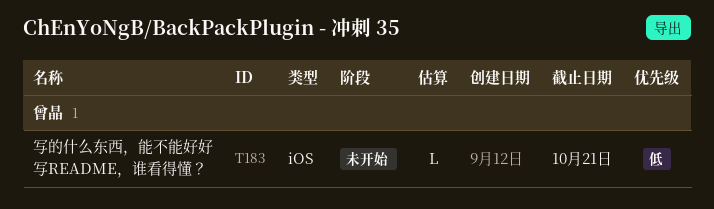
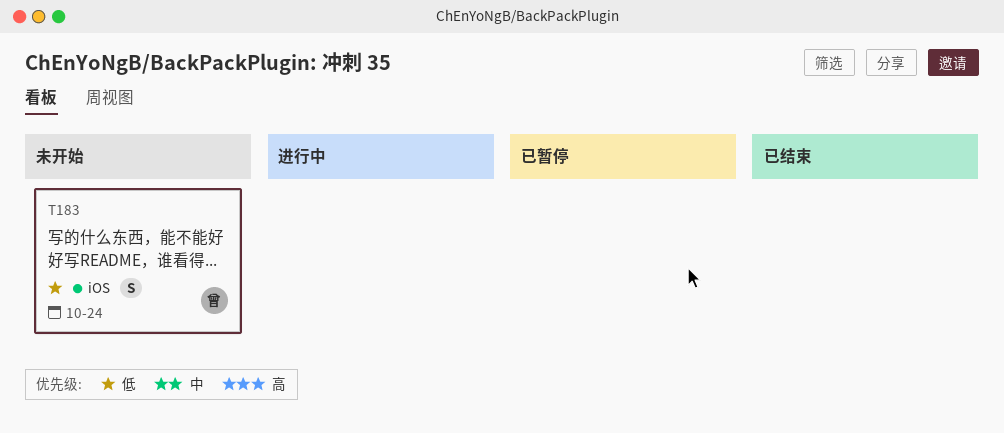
T183, estimate: L -> S
T183, due: Oct 21 -> Oct 24

